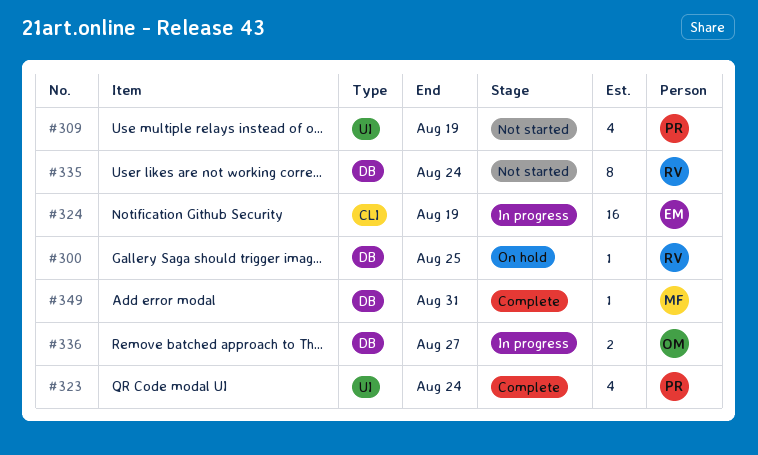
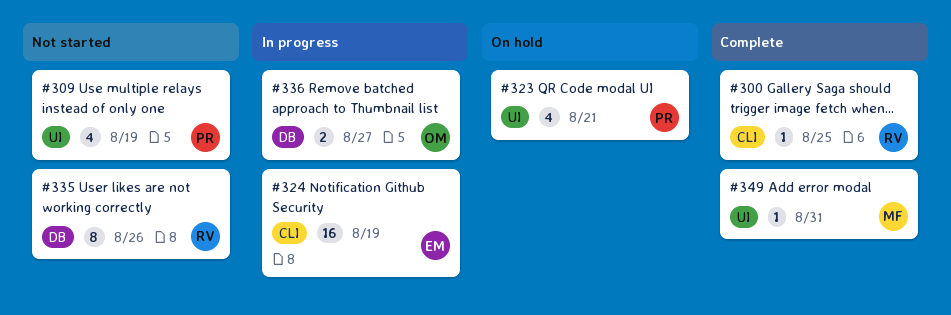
#300, status: On hold -> Complete
#300, label: DB -> CLI
#323, status: Complete -> On hold
#323, due: Aug 24 -> Aug 21
#335, due: Aug 24 -> Aug 26
#349, label: DB -> UI

